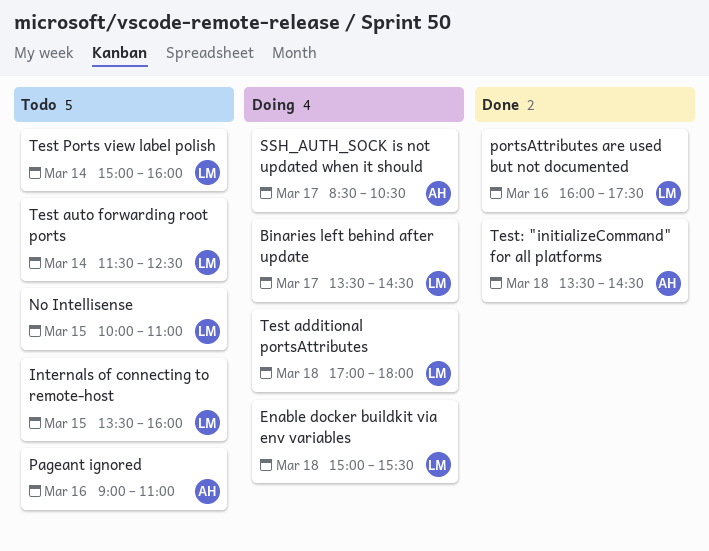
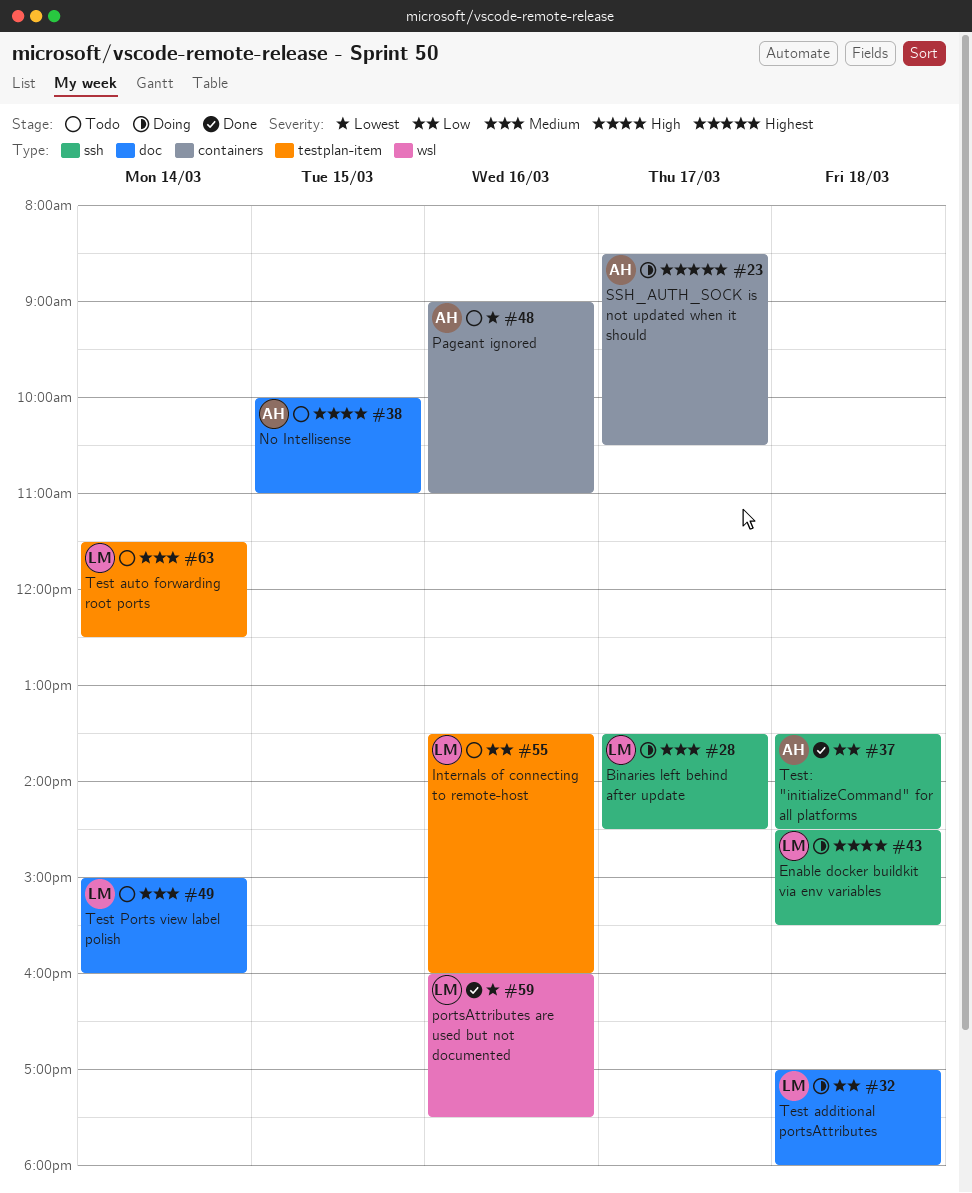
Enable docker buildkit via env variables, begins: 15:00 -> 14:30
Internals of connecting to remote-host, day: Mar 15 -> Mar 16
No Intellisense, owner: LM -> AH

